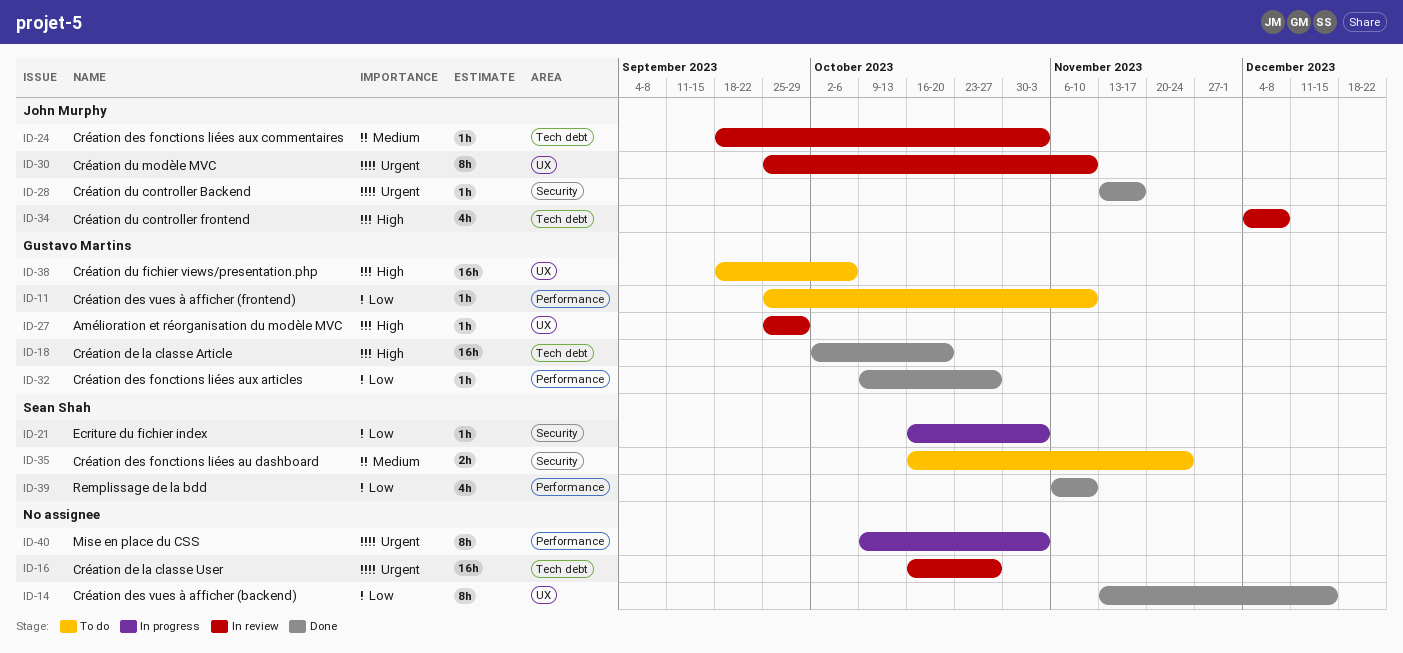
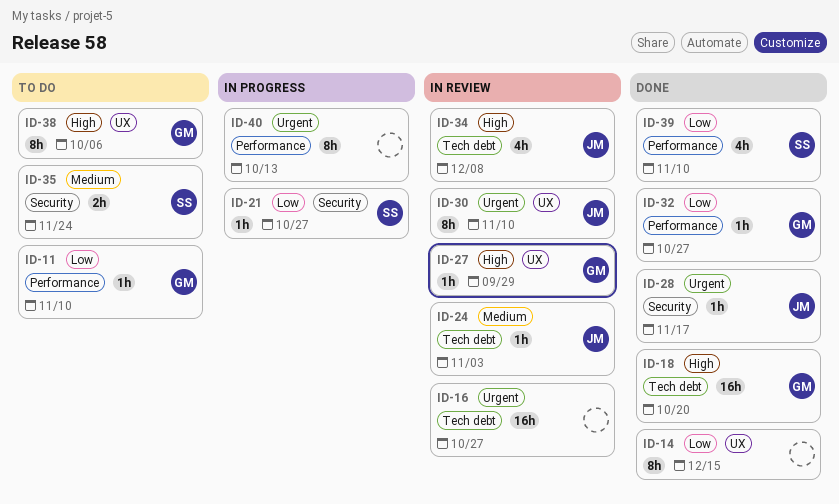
ID-21, due: Nov 3 -> Oct 27
ID-38, estimate: 16h -> 8h
ID-40, due: Nov 3 -> Oct 13

